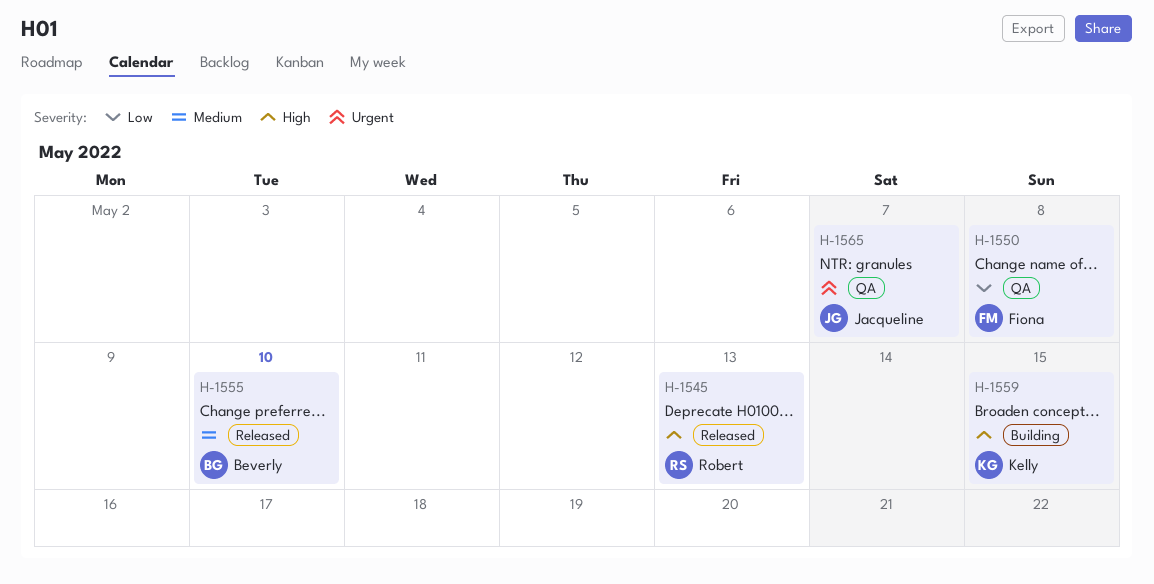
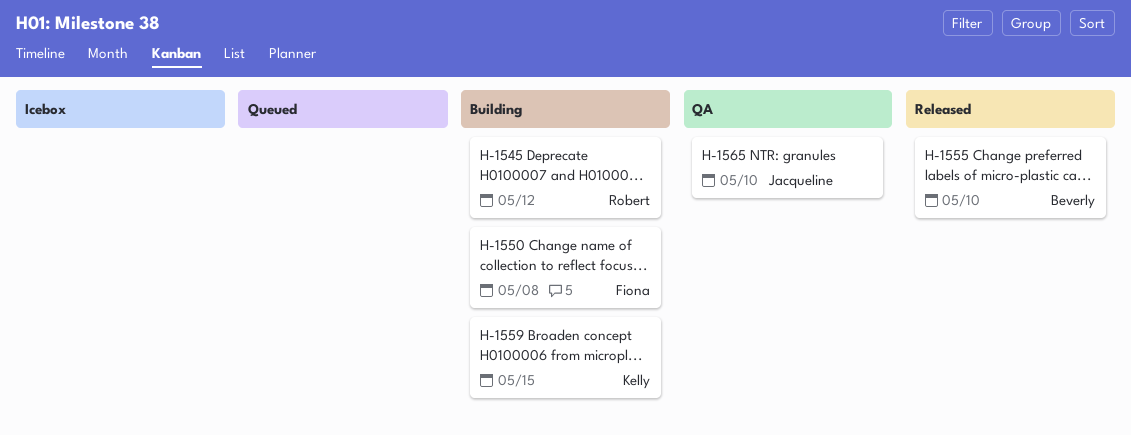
H-1545, status: Released -> Building
H-1545, due: May 13 -> May 12
H-1550, status: QA -> Building
H-1565, due: May 7 -> May 10

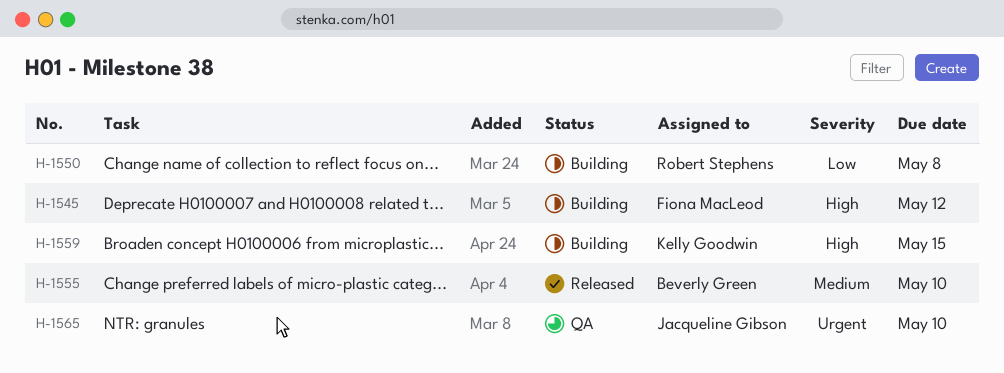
H-1545, owner: Robert Stephens -> Fiona MacLeod
H-1550, owner: Fiona MacLeod -> Robert Stephens

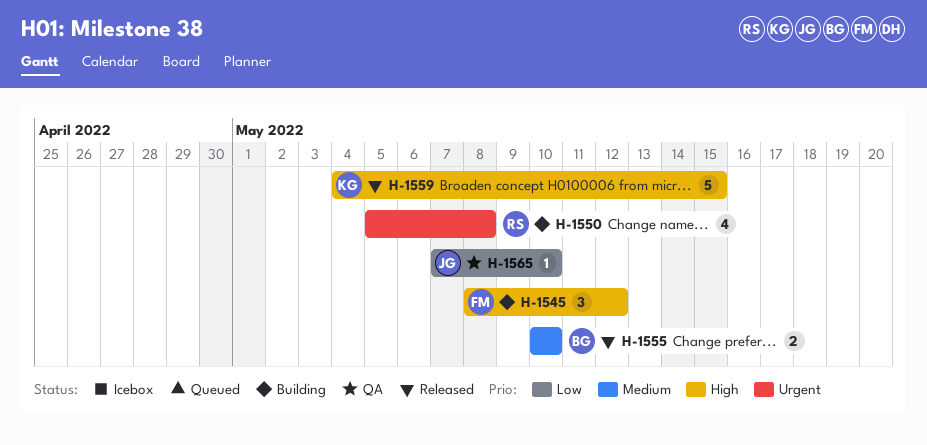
H-1550, priority: Low -> Urgent
H-1559, status: Building -> Released
H-1565, priority: Urgent -> Low

